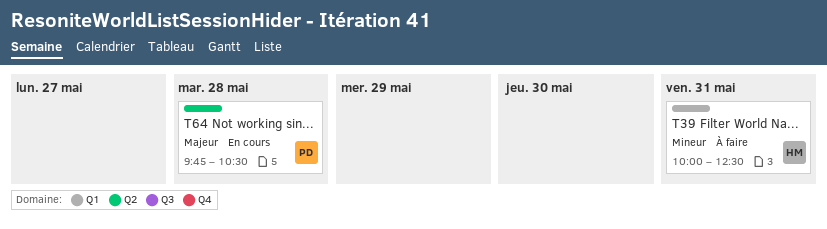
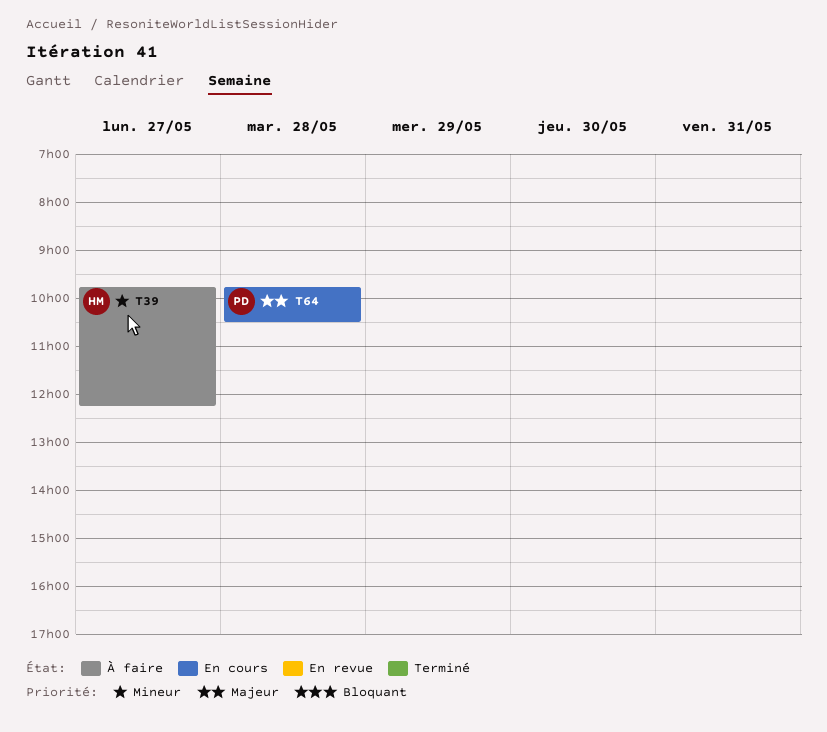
T39, day: May 31 -> May 27
T39, begins: 10:00 -> 09:45
T39, ends: 12:30 -> 12:15

